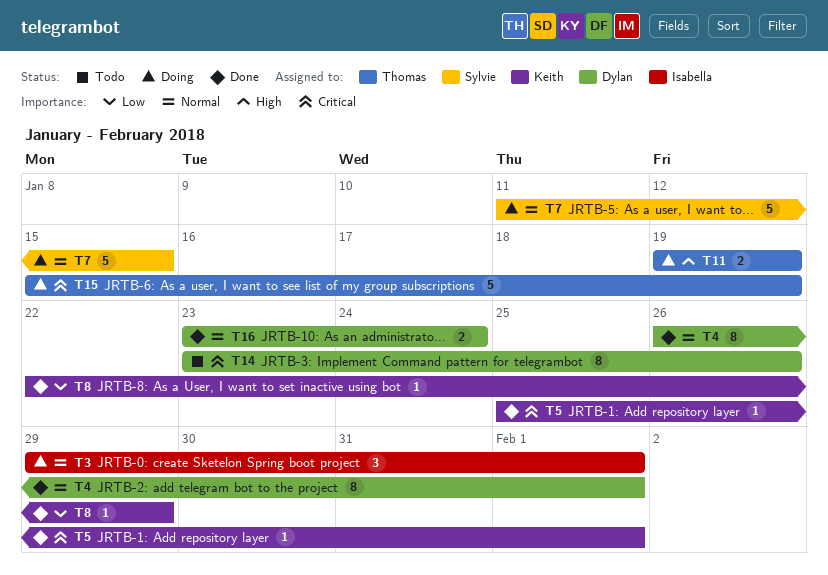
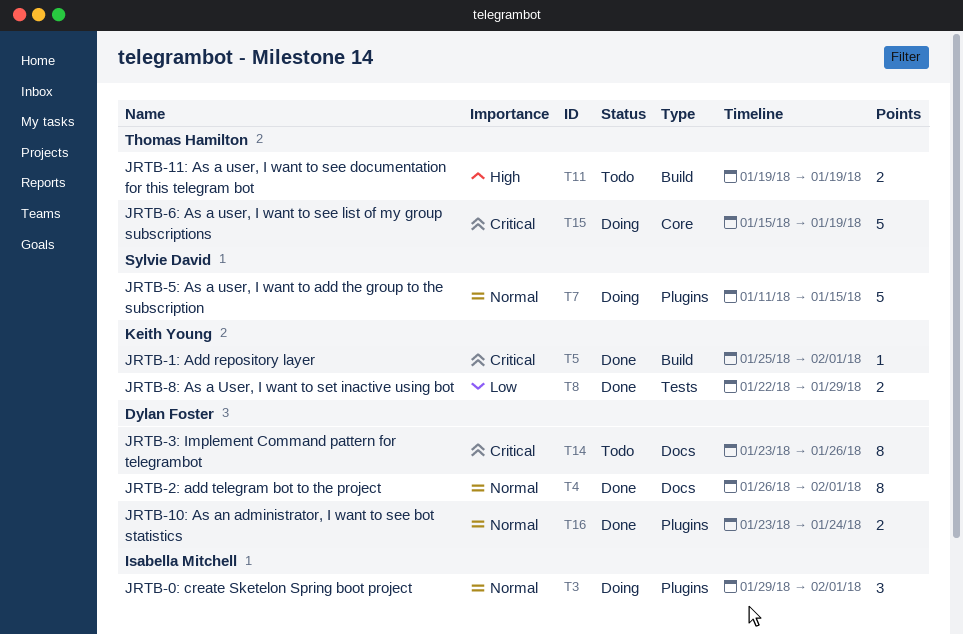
T8, estimate: 1 -> 2
T11, status: Doing -> Todo

